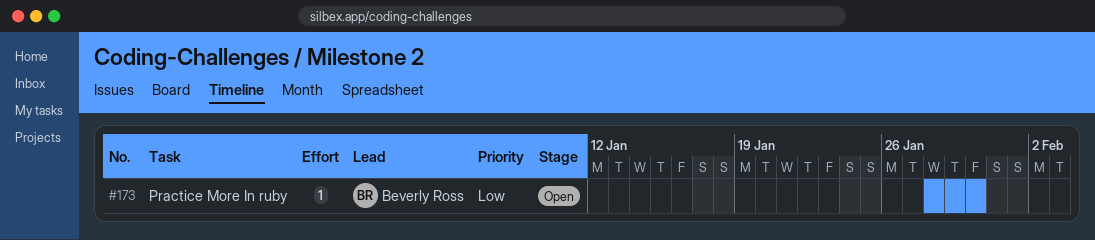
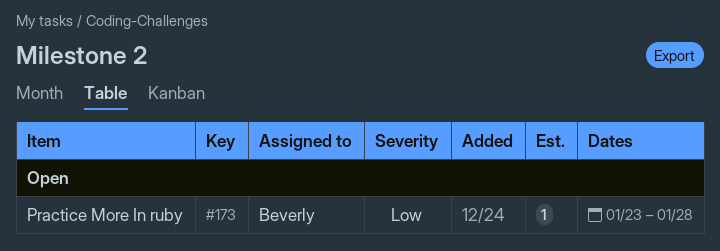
#173, start: Jan 28 -> Jan 23
#173, due: Jan 30 -> Jan 28

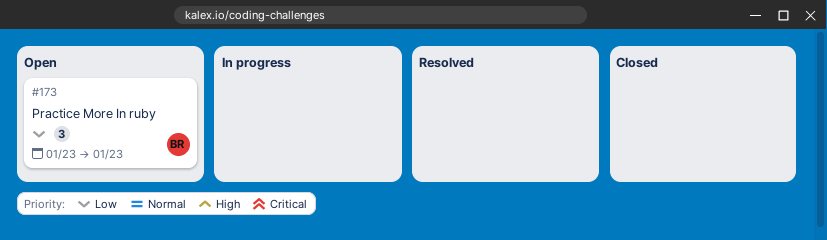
#173, estimate: 1 -> 3
#173, due: Jan 28 -> Jan 23

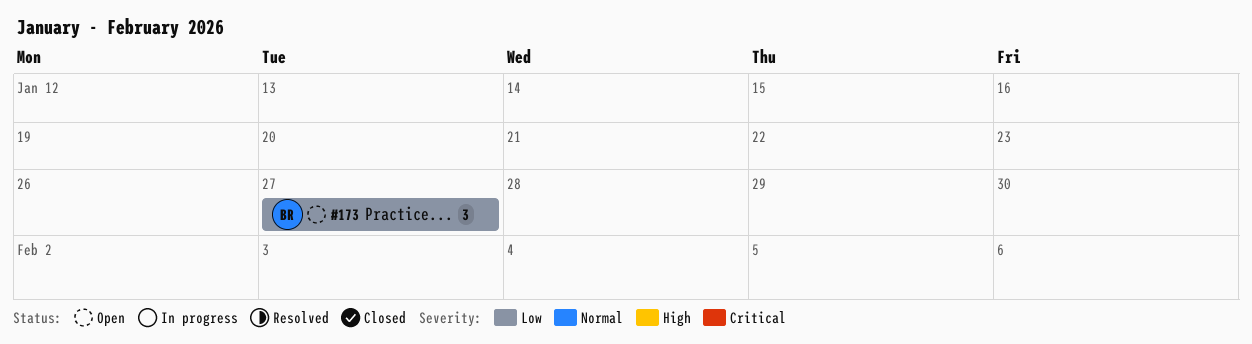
#173, start: Jan 23 -> Jan 27
#173, due: Jan 23 -> Jan 27

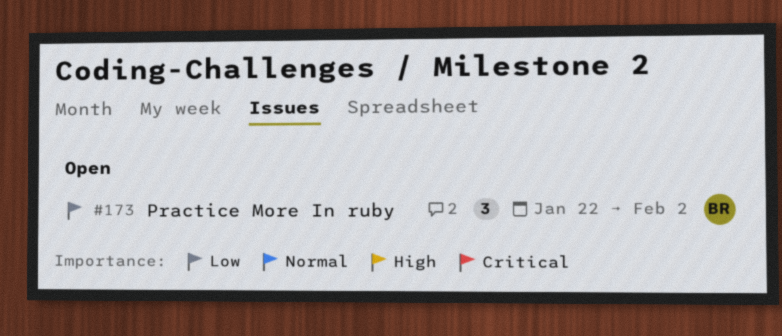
#173, start: Jan 27 -> Jan 22
#173, due: Jan 27 -> Feb 2

